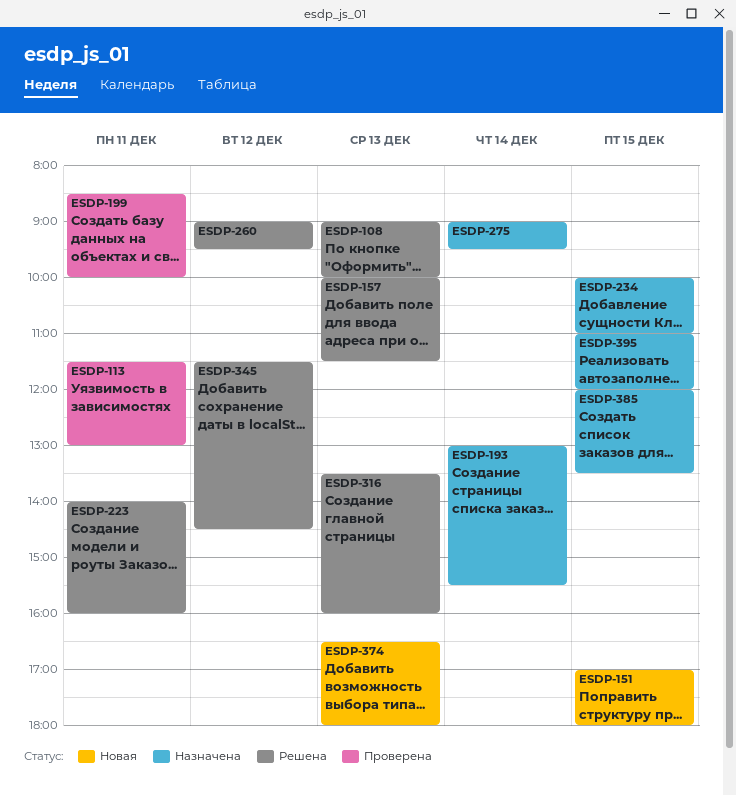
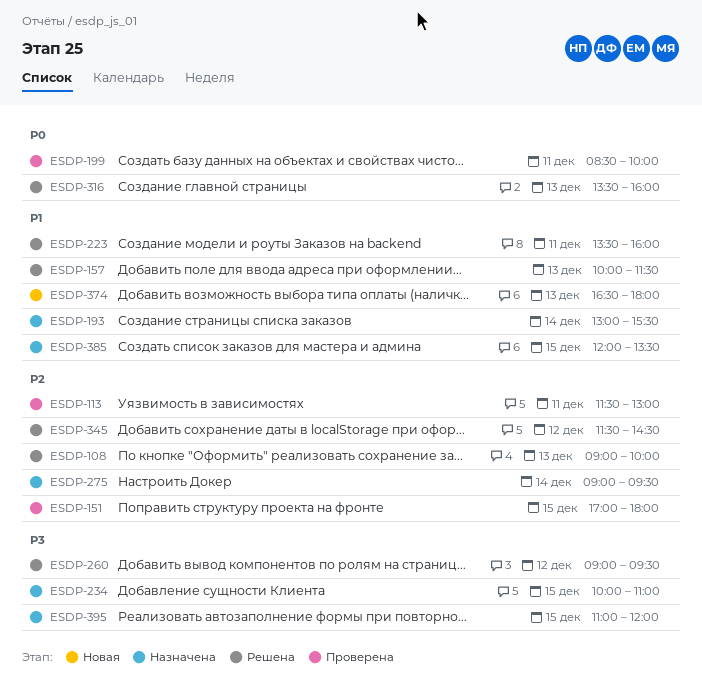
ESDP-151, status: Новая -> Проверена
ESDP-223, begins: 14:00 -> 13:30

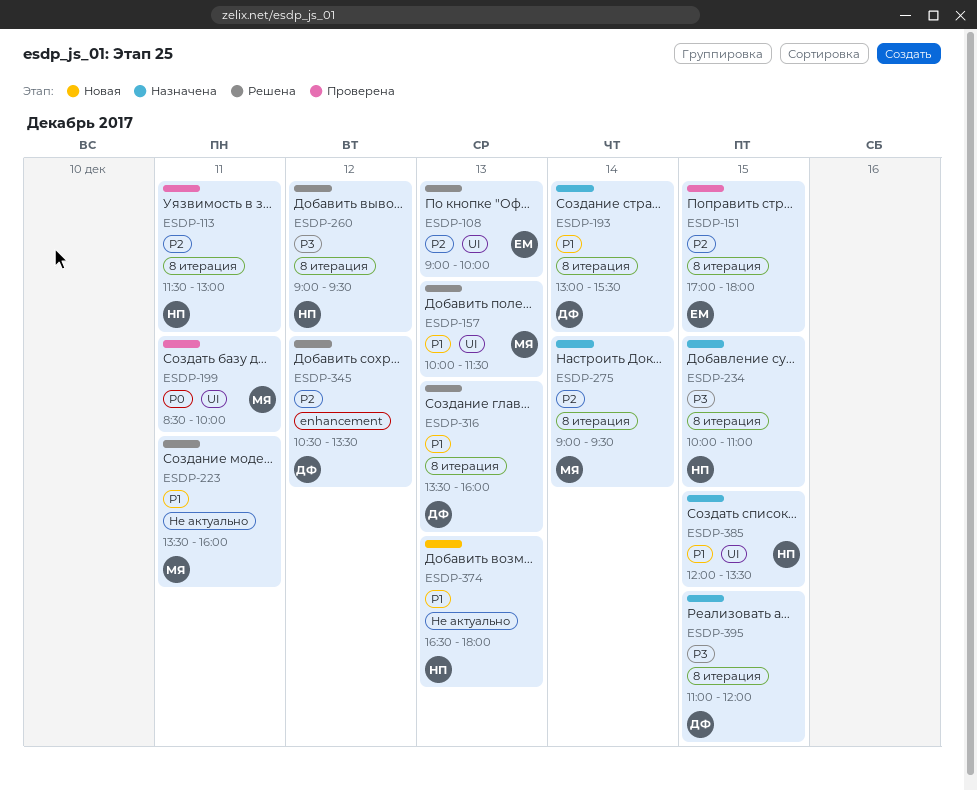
ESDP-316, priority: P0 -> P1
ESDP-345, begins: 11:30 -> 10:30
ESDP-345, ends: 14:30 -> 13:30

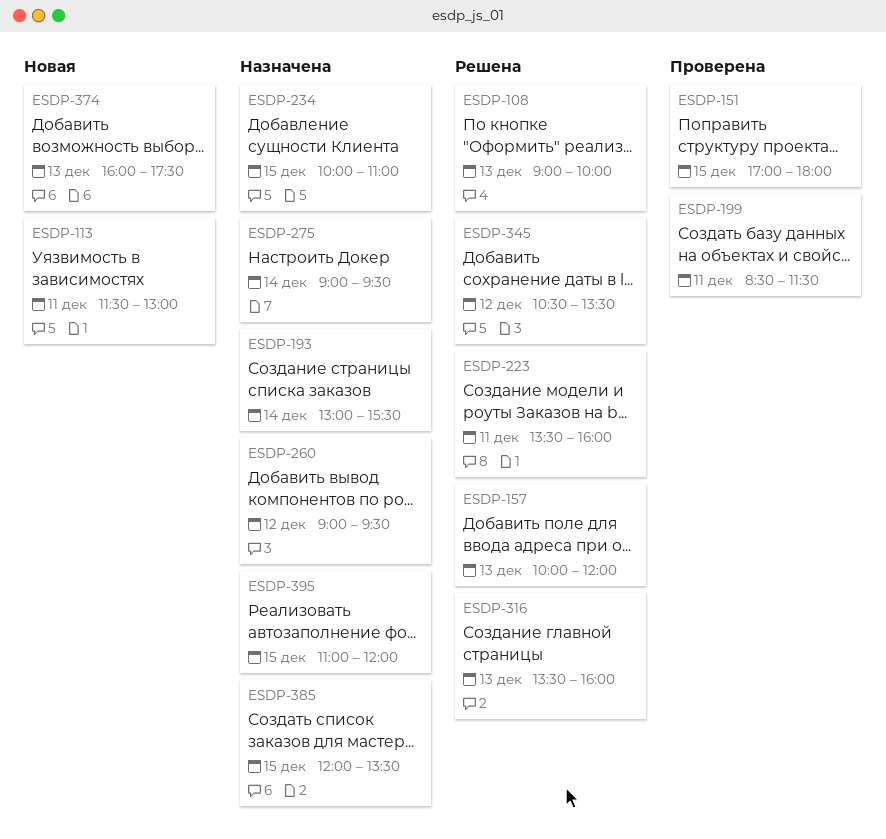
ESDP-113, status: Проверена -> Новая
ESDP-157, ends: 11:30 -> 12:00
ESDP-199, ends: 10:00 -> 11:30
ESDP-260, status: Решена -> Назначена
ESDP-374, begins: 16:30 -> 16:00
ESDP-374, ends: 18:00 -> 17:30

